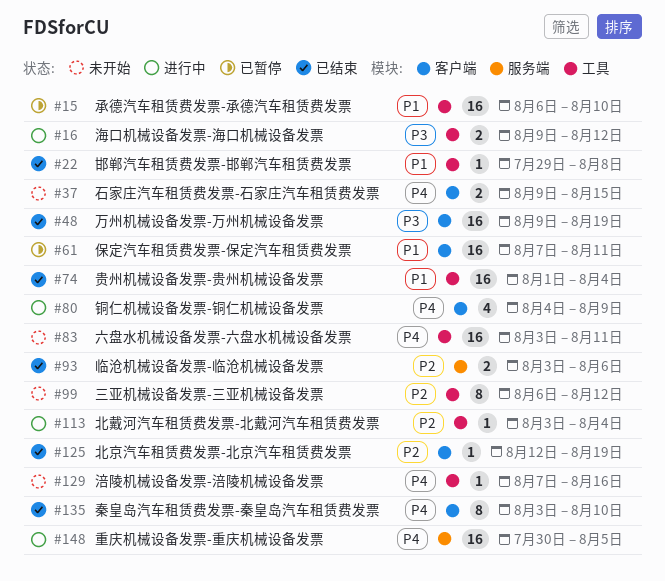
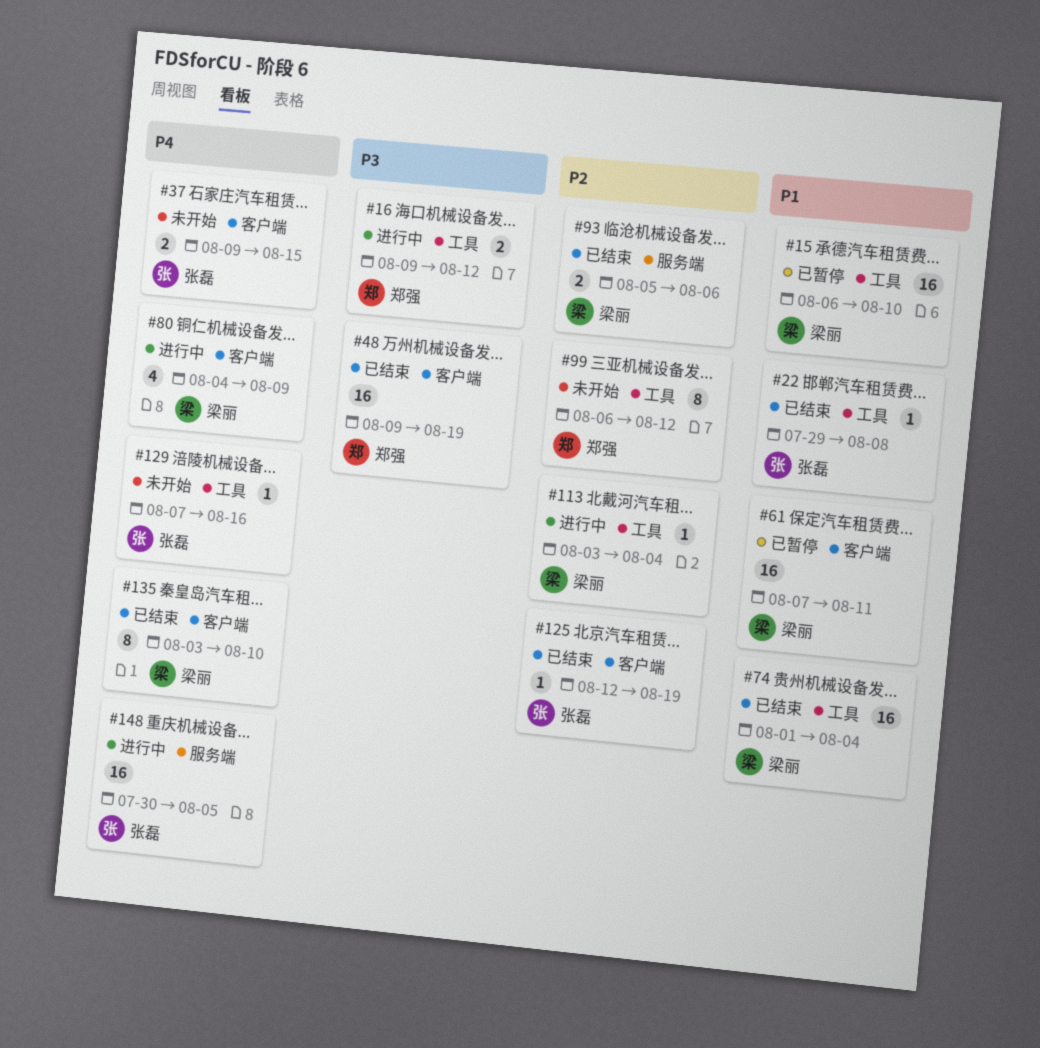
#83: present -> none
#93, start: Aug 3 -> Aug 5

